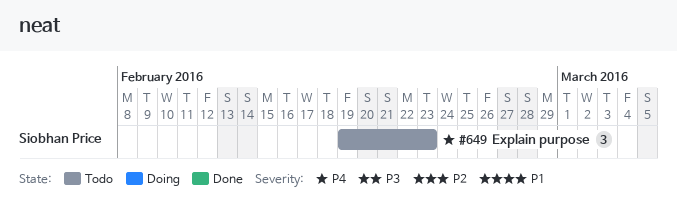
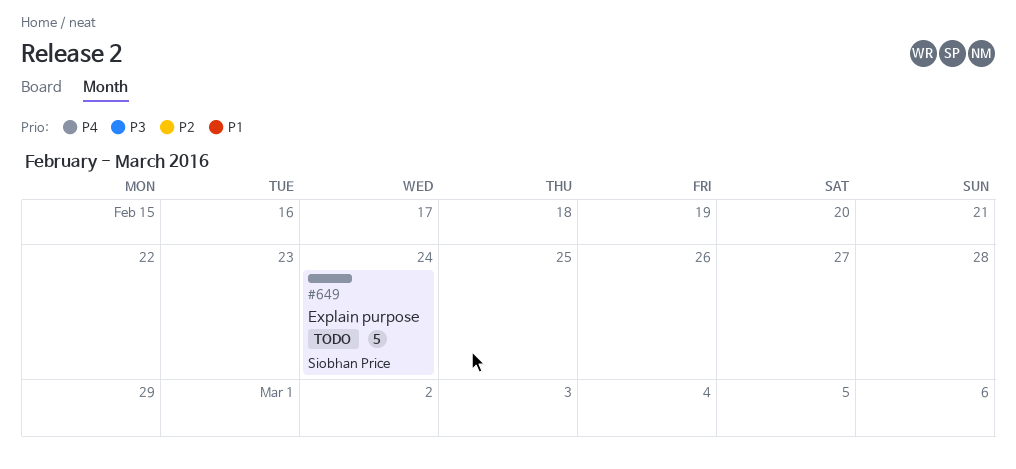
#649, estimate: 3 -> 5
#649, due: Feb 23 -> Feb 24

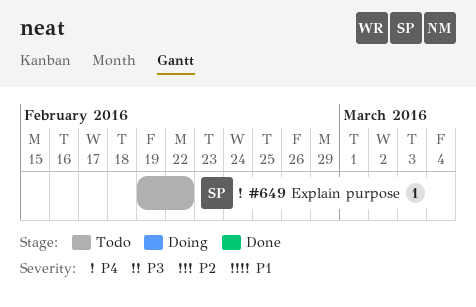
#649, estimate: 5 -> 1
#649, due: Feb 24 -> Feb 22

